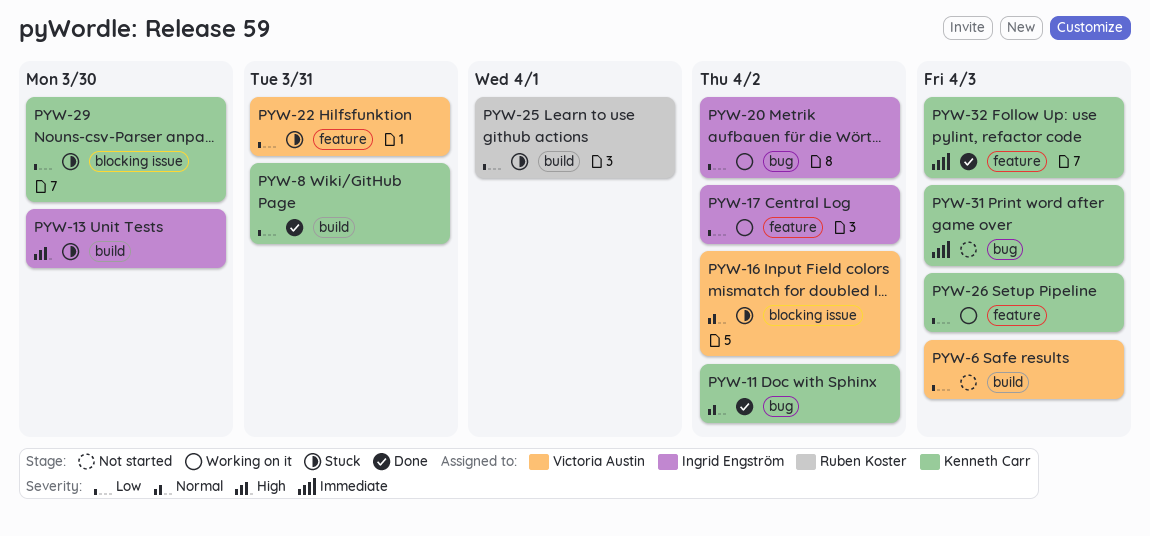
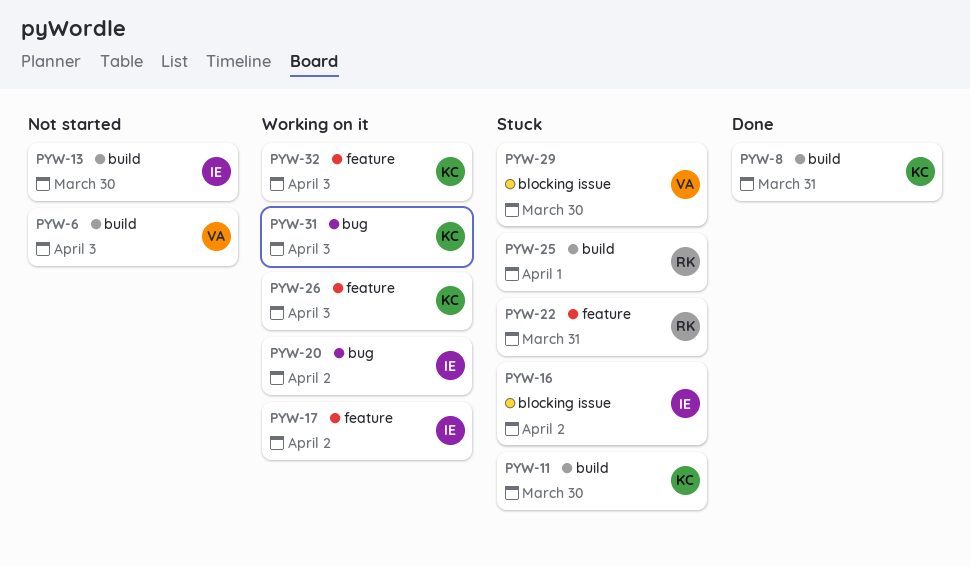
PYW-11, status: Done -> Stuck
PYW-11, label: bug -> build
PYW-11, due: Apr 2 -> Mar 30
PYW-13, status: Stuck -> Not started
PYW-16, owner: Victoria Austin -> Ingrid Engström
PYW-22, owner: Victoria Austin -> Ruben Koster
PYW-29, owner: Kenneth Carr -> Victoria Austin
PYW-31, status: Not started -> Working on it
PYW-32, status: Done -> Working on it

